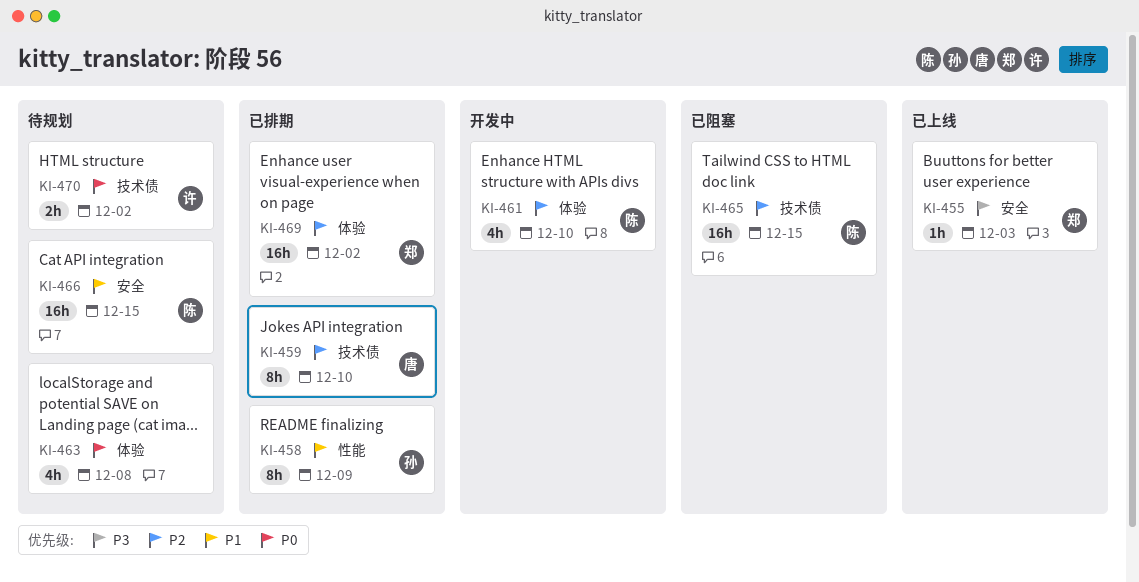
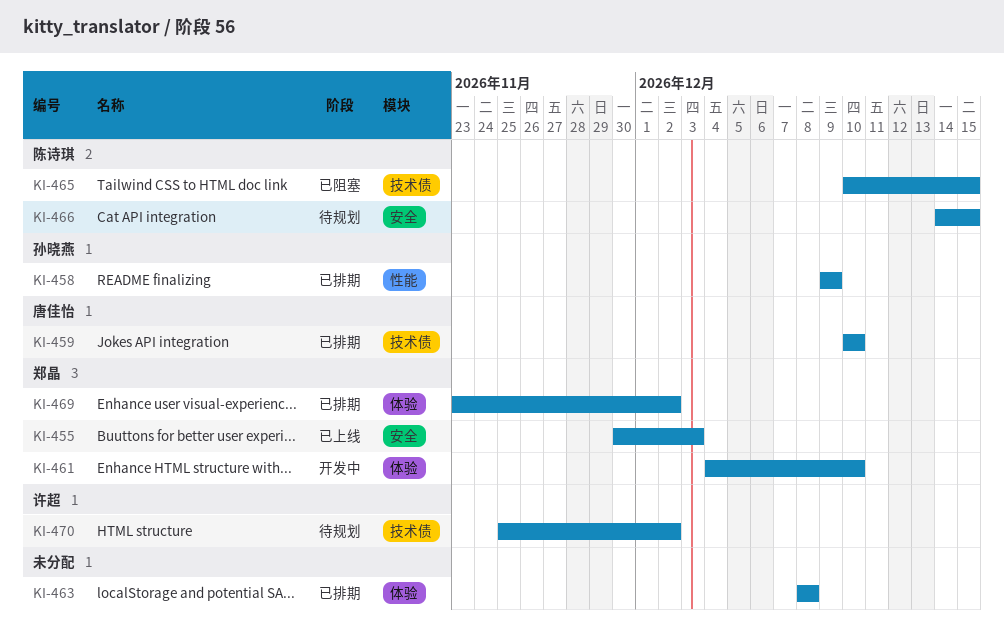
KI-461, owner: 陈诗琪 -> 郑晶
KI-463, status: 待规划 -> 已排期

